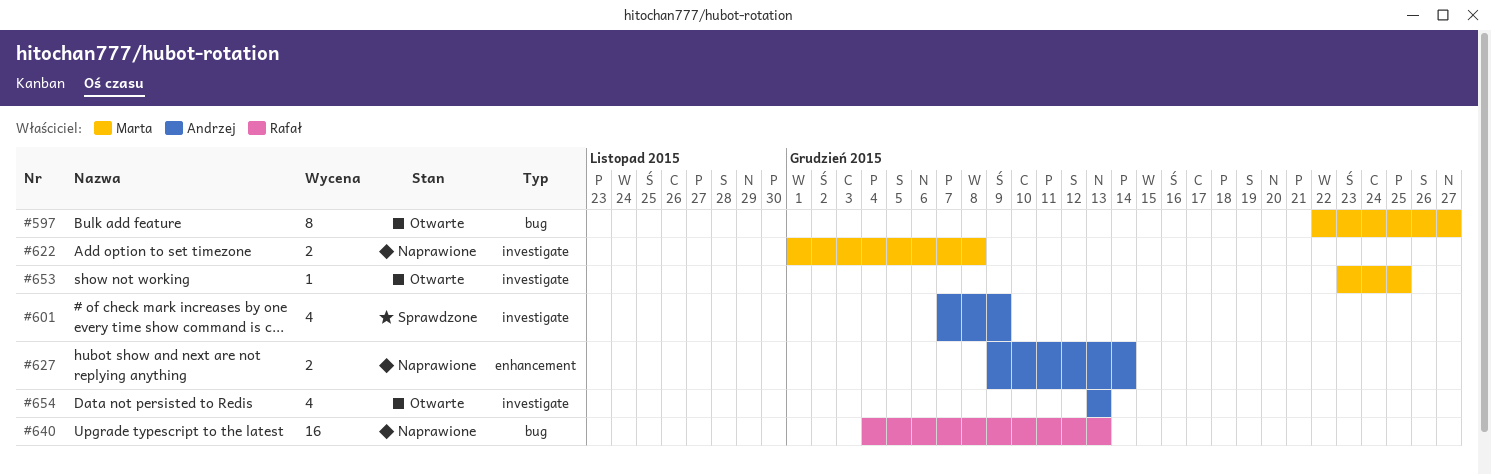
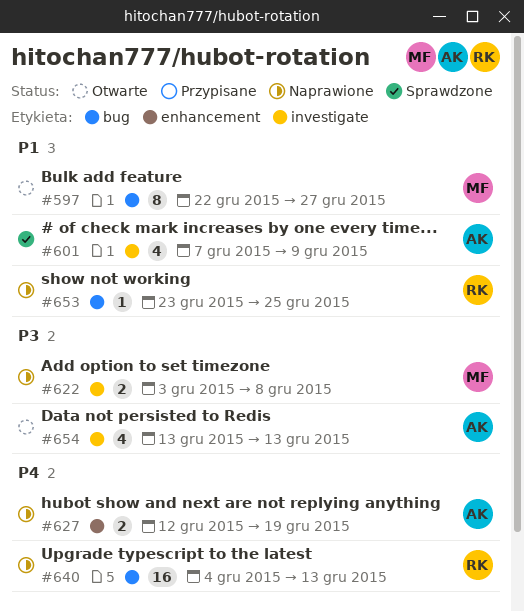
#622, start: Dec 1 -> Dec 3
#627, start: Dec 9 -> Dec 12
#627, due: Dec 14 -> Dec 19
#653, status: Otwarte -> Naprawione
#653, owner: Marta -> Rafał
#653, label: investigate -> bug

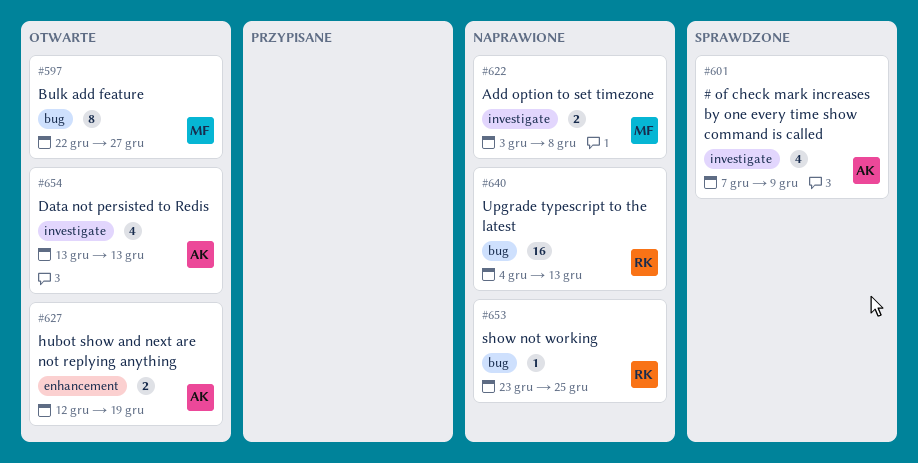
#627, status: Naprawione -> Otwarte

